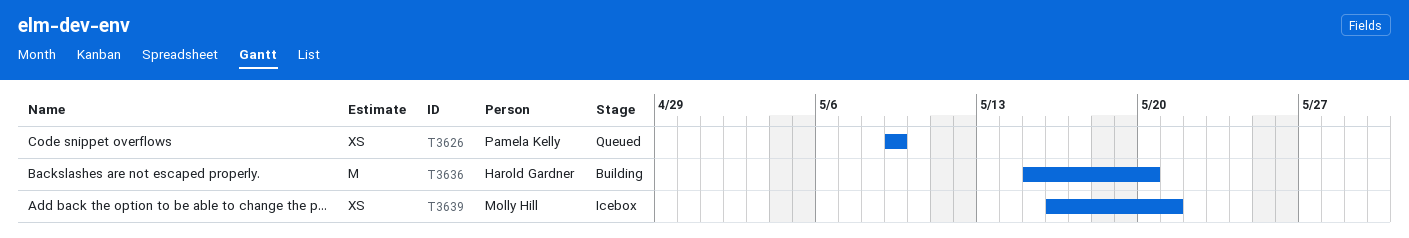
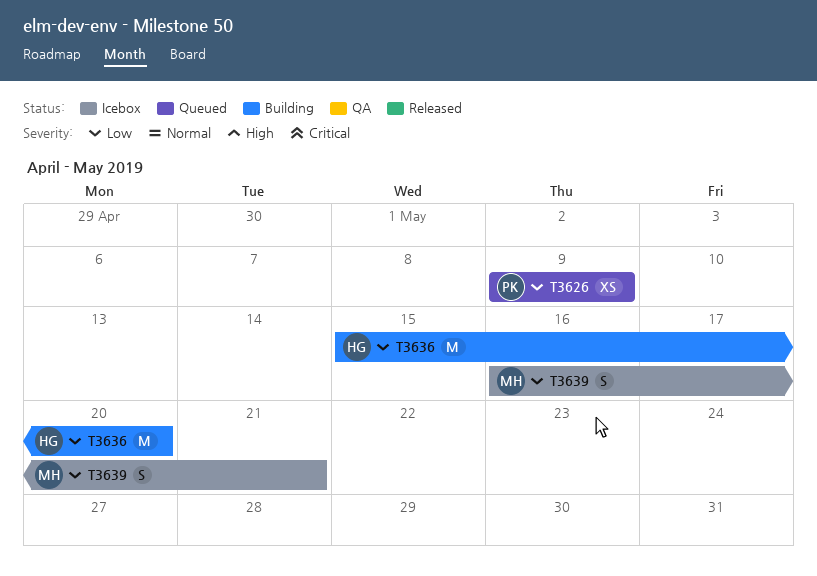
T3639, estimate: XS -> S

